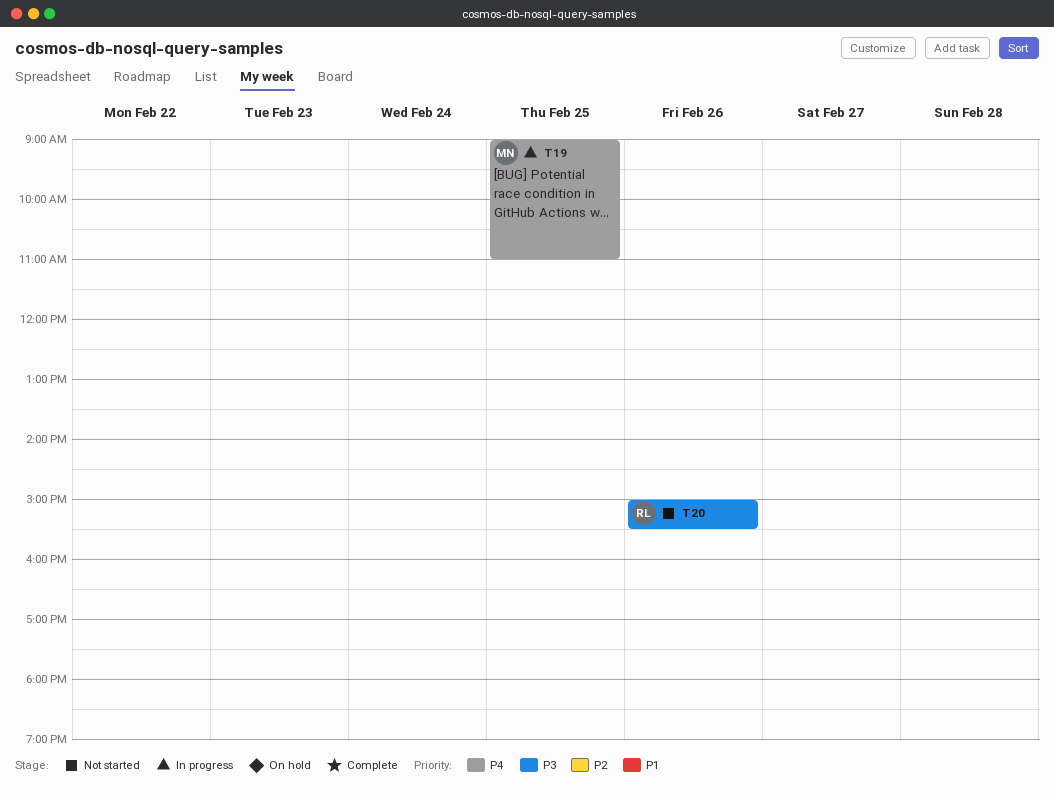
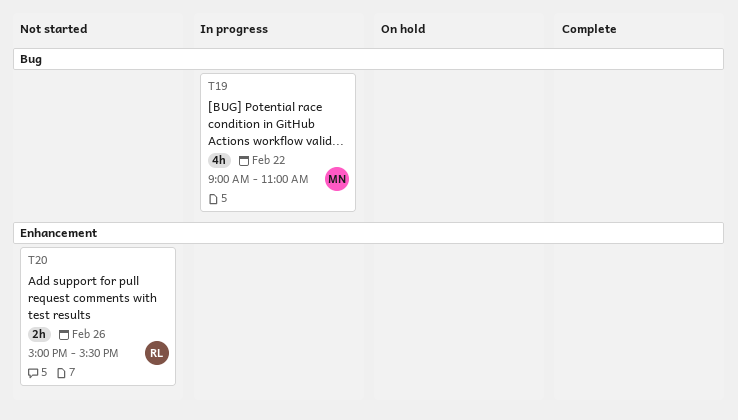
T19, day: Feb 25 -> Feb 22

